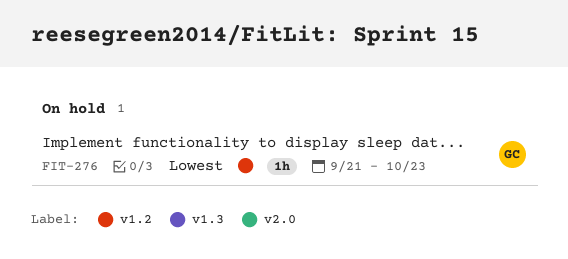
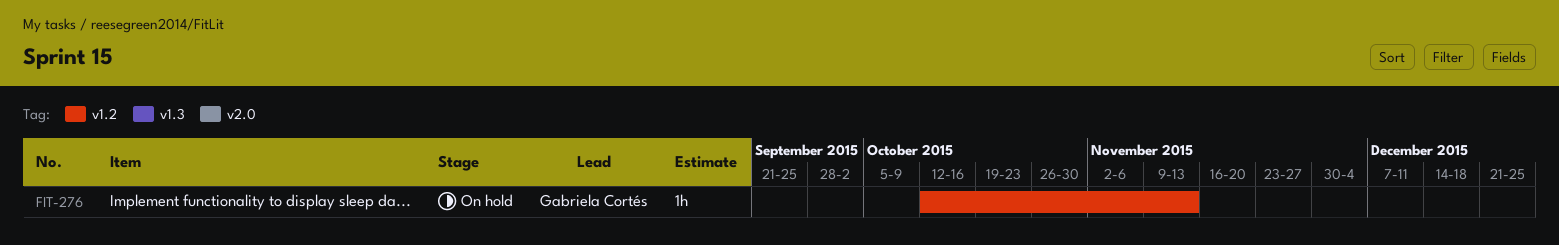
FIT-276, start: Sep 21 -> Oct 12
FIT-276, due: Oct 23 -> Nov 13

